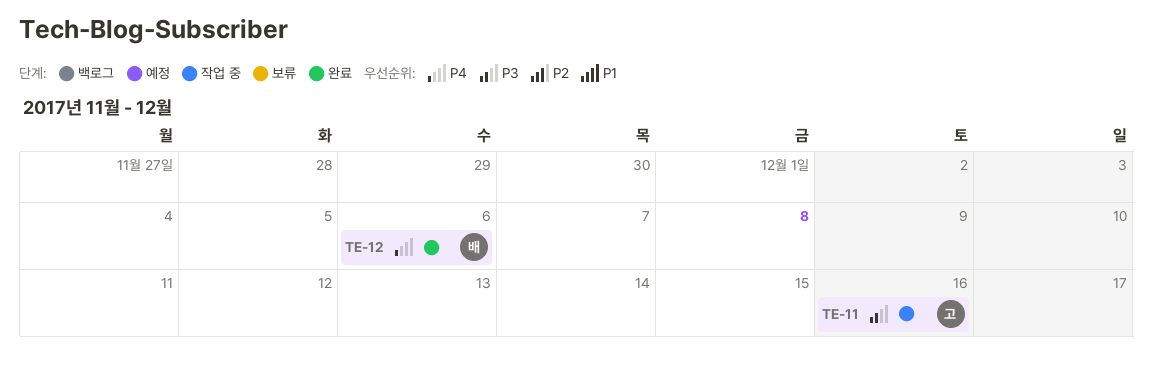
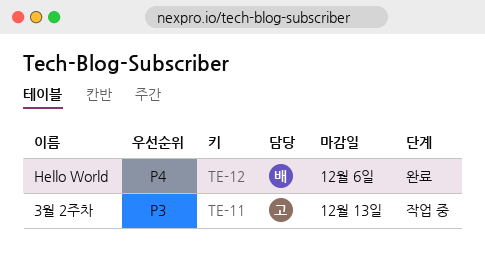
TE-11, due: Dec 16 -> Dec 13

